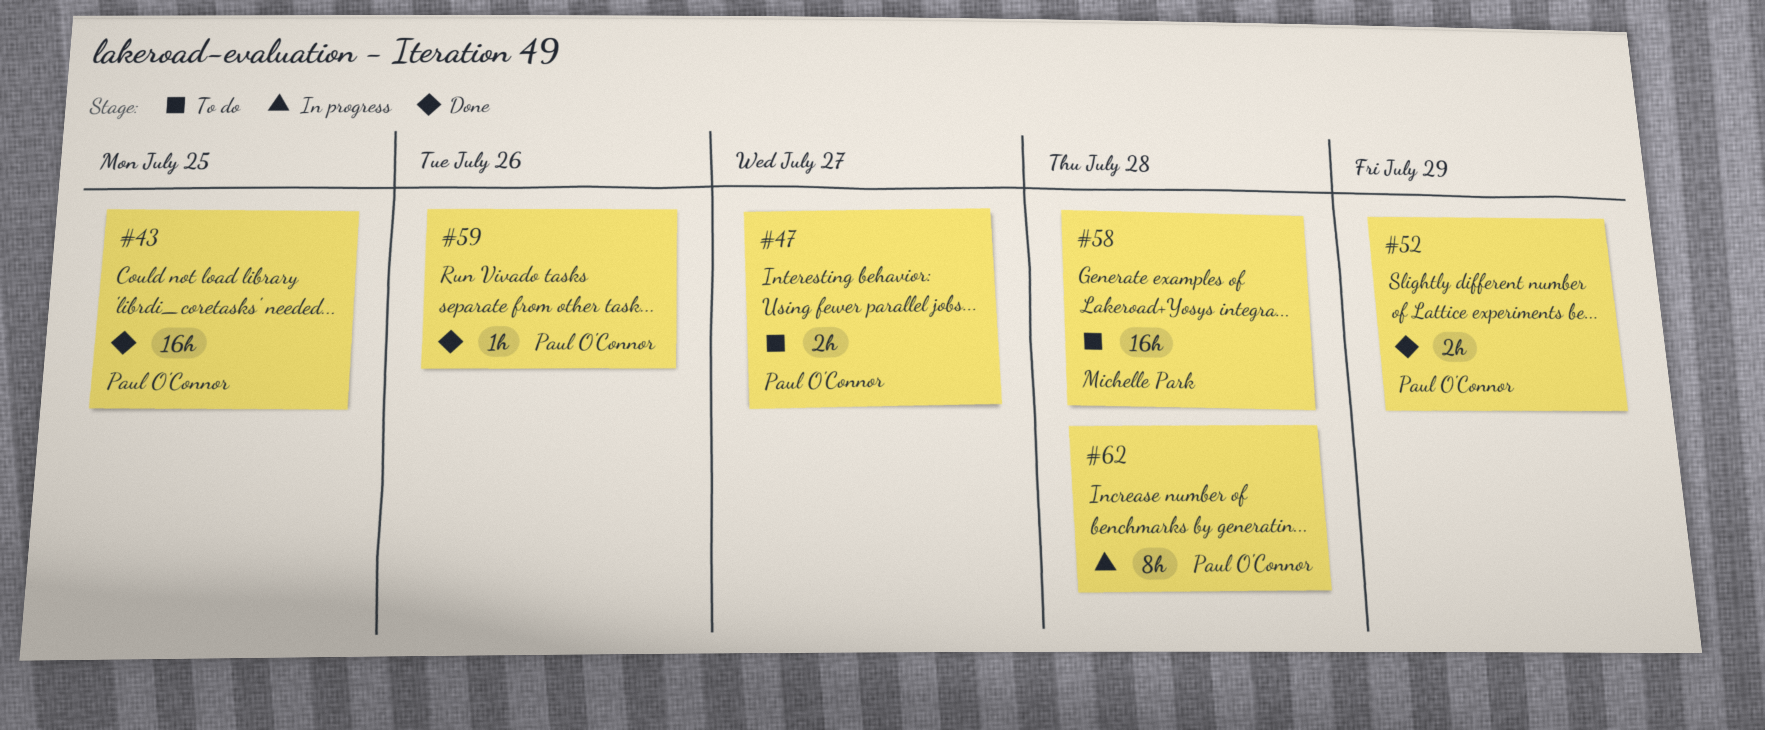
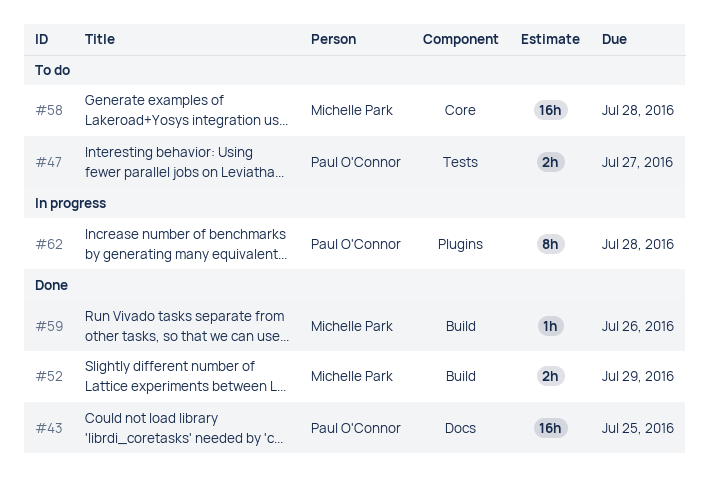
#52, owner: Paul O'Connor -> Michelle Park
#59, owner: Paul O'Connor -> Michelle Park

